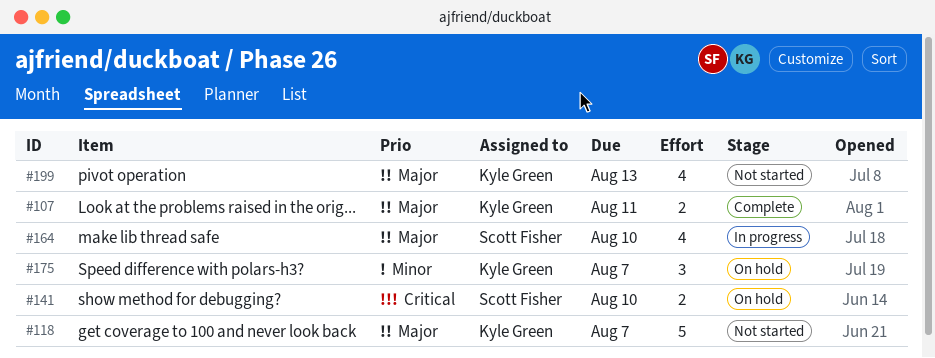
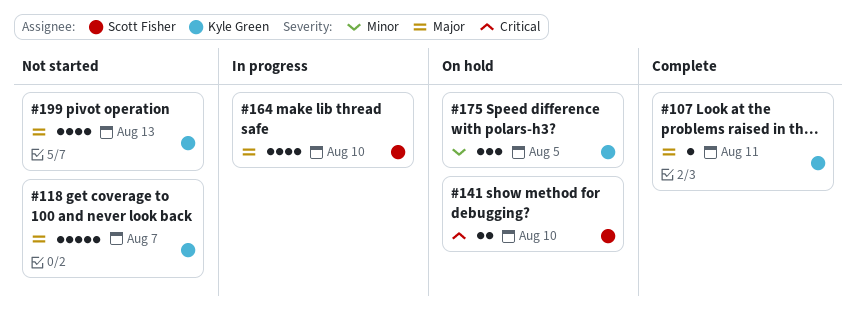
#107, estimate: 2 -> 1
#175, due: Aug 7 -> Aug 5

